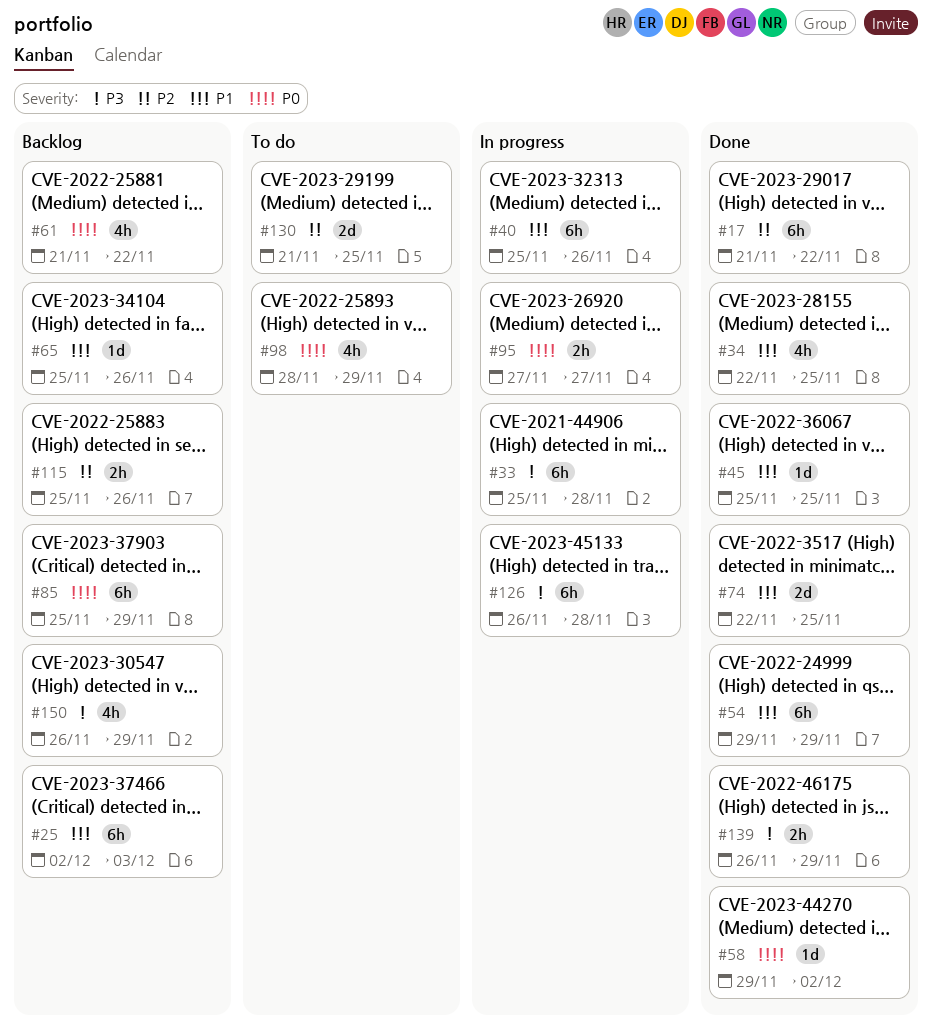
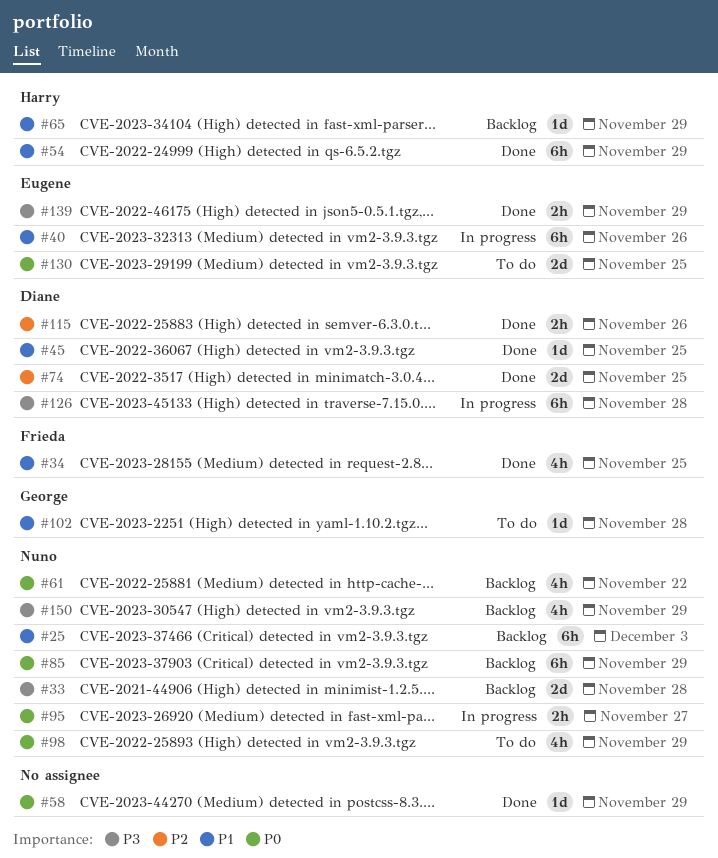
#17: present -> none
#33, status: In progress -> Backlog
#33, estimate: 6h -> 2d
#58, due: Dec 2 -> Nov 29
#65, due: Nov 26 -> Nov 29
#74, priority: P1 -> P2
#102: none -> present
#115, status: Backlog -> Done
#130, priority: P2 -> P0

